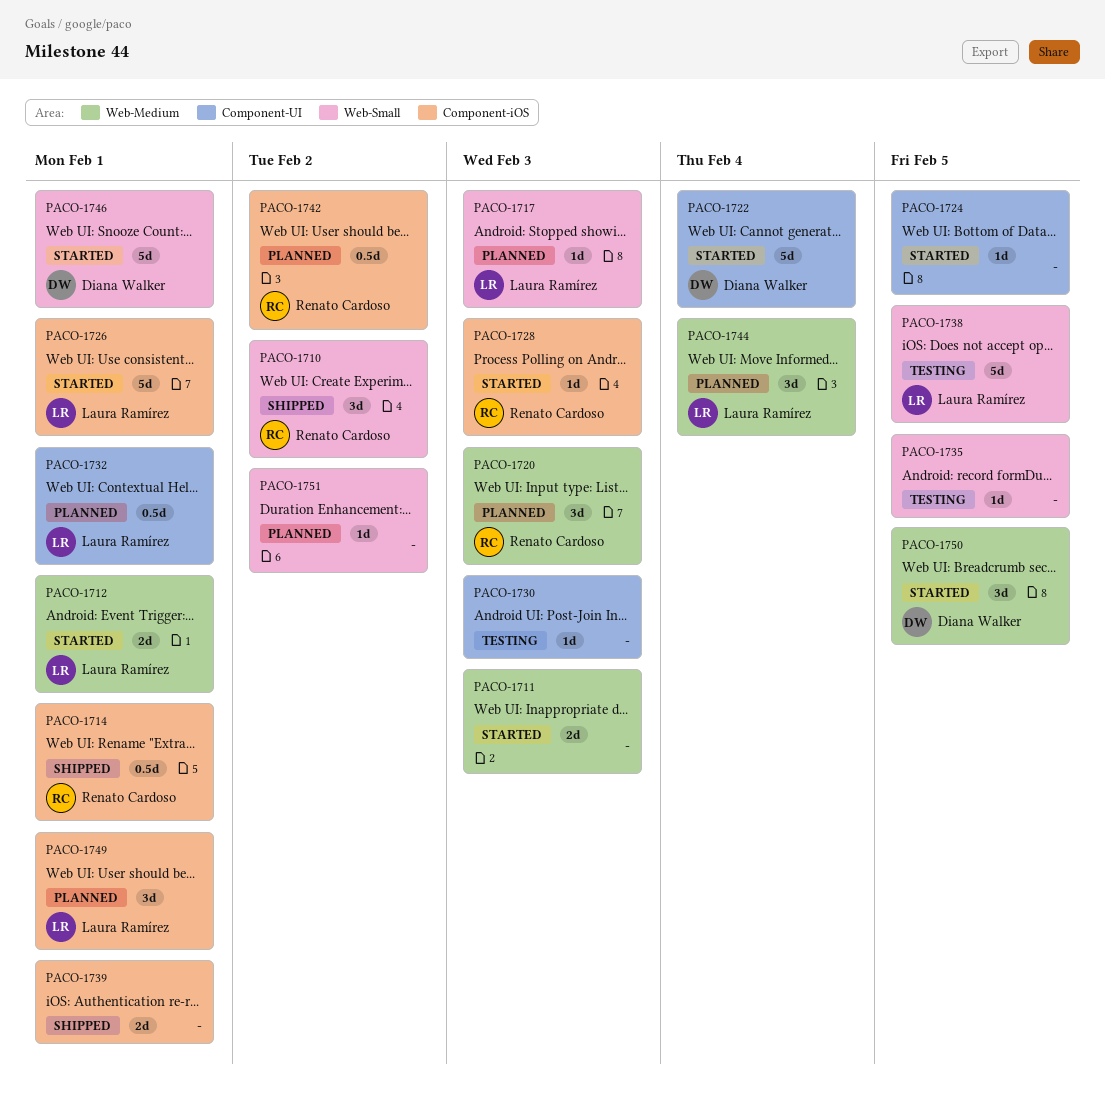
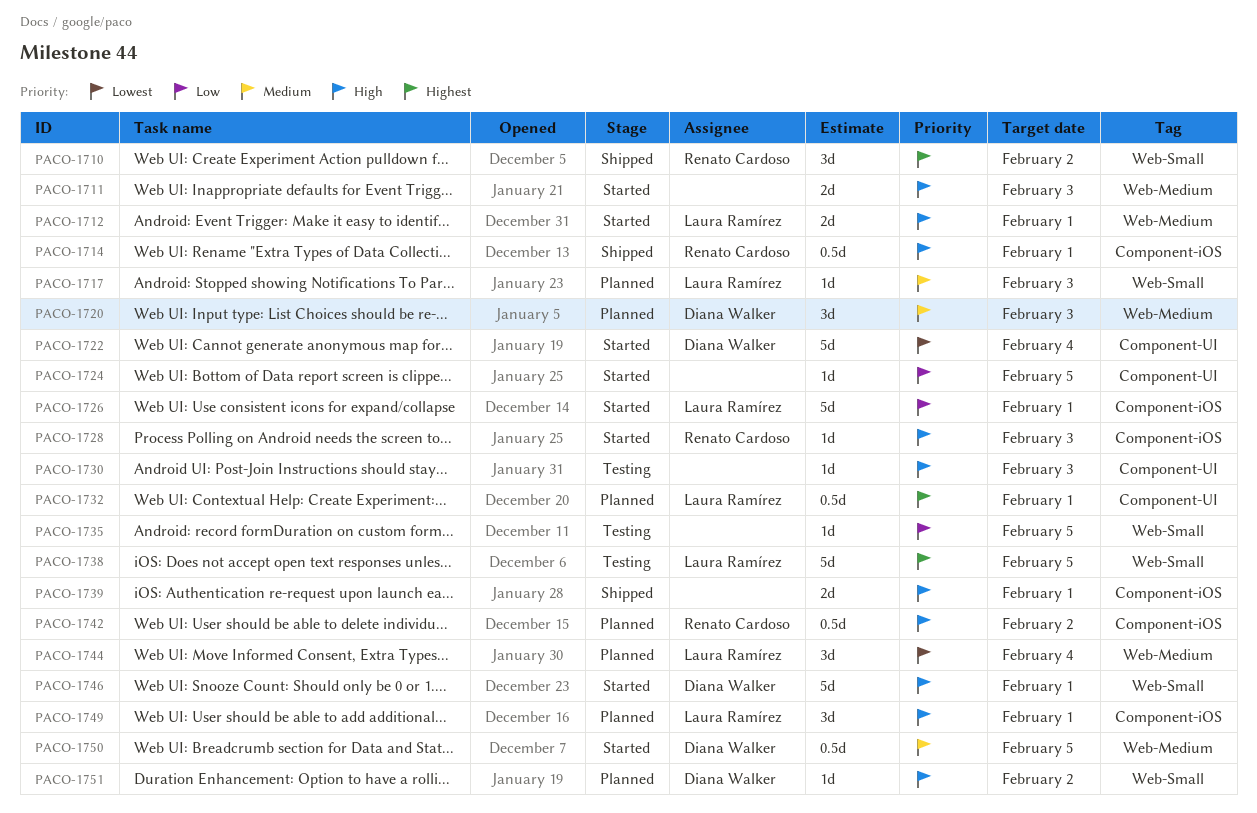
PACO-1720, owner: Renato Cardoso -> Diana Walker
PACO-1750, estimate: 3d -> 0.5d
PACO-1751, owner: none -> Diana Walker

